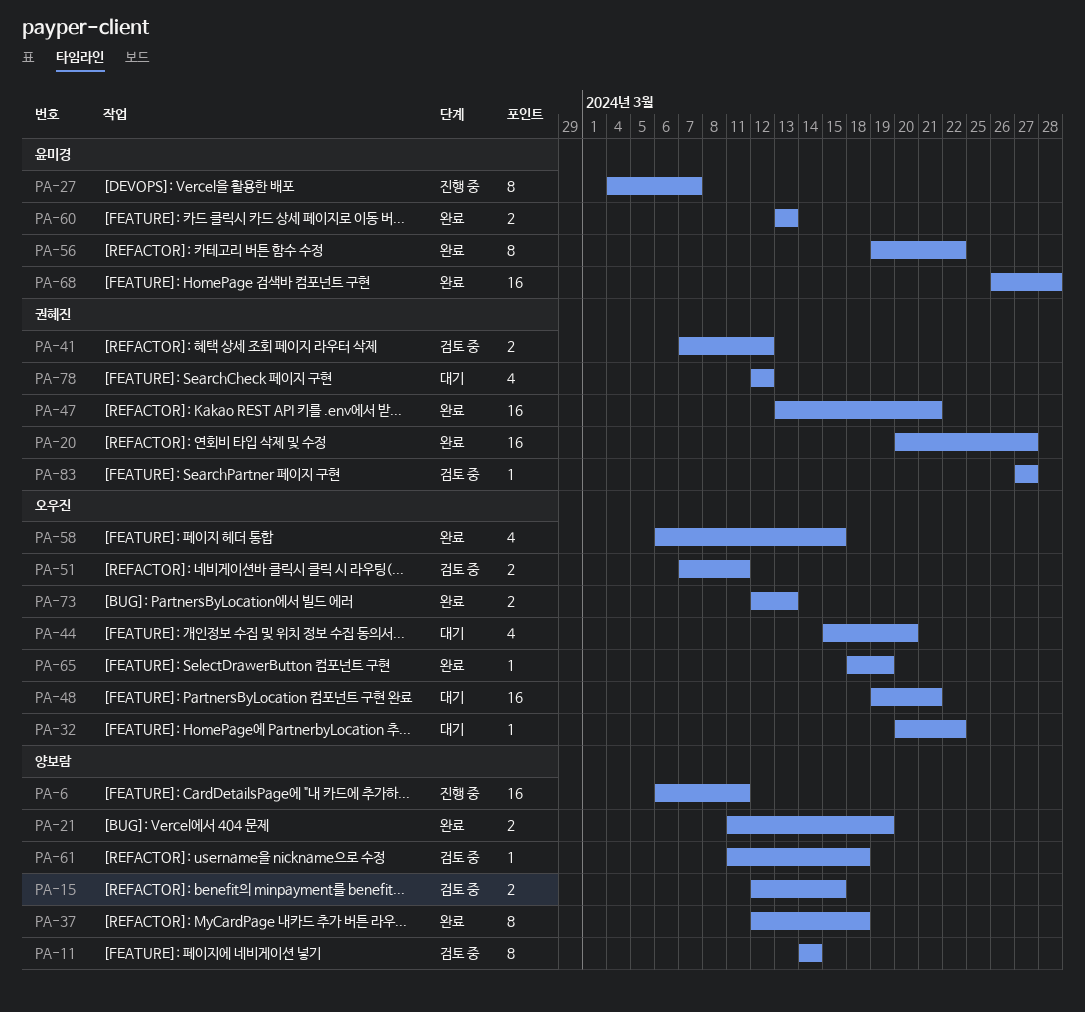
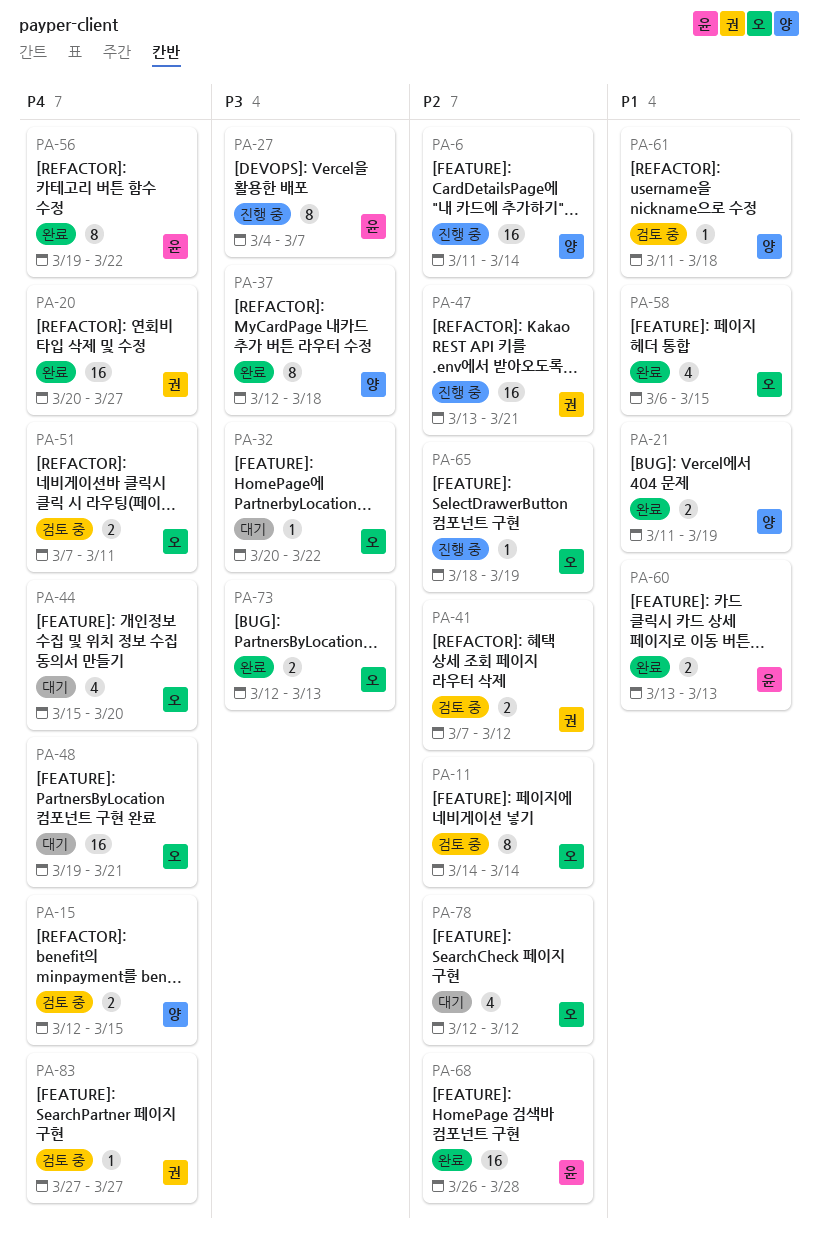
PA-6, start: Mar 6 -> Mar 11
PA-6, due: Mar 11 -> Mar 14
PA-11, owner: 양보람 -> 오우진
PA-47, status: 완료 -> 진행 중
PA-65, status: 완료 -> 진행 중
PA-78, owner: 권혜진 -> 오우진

